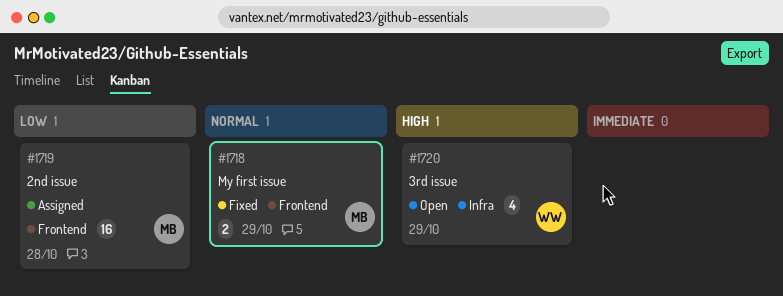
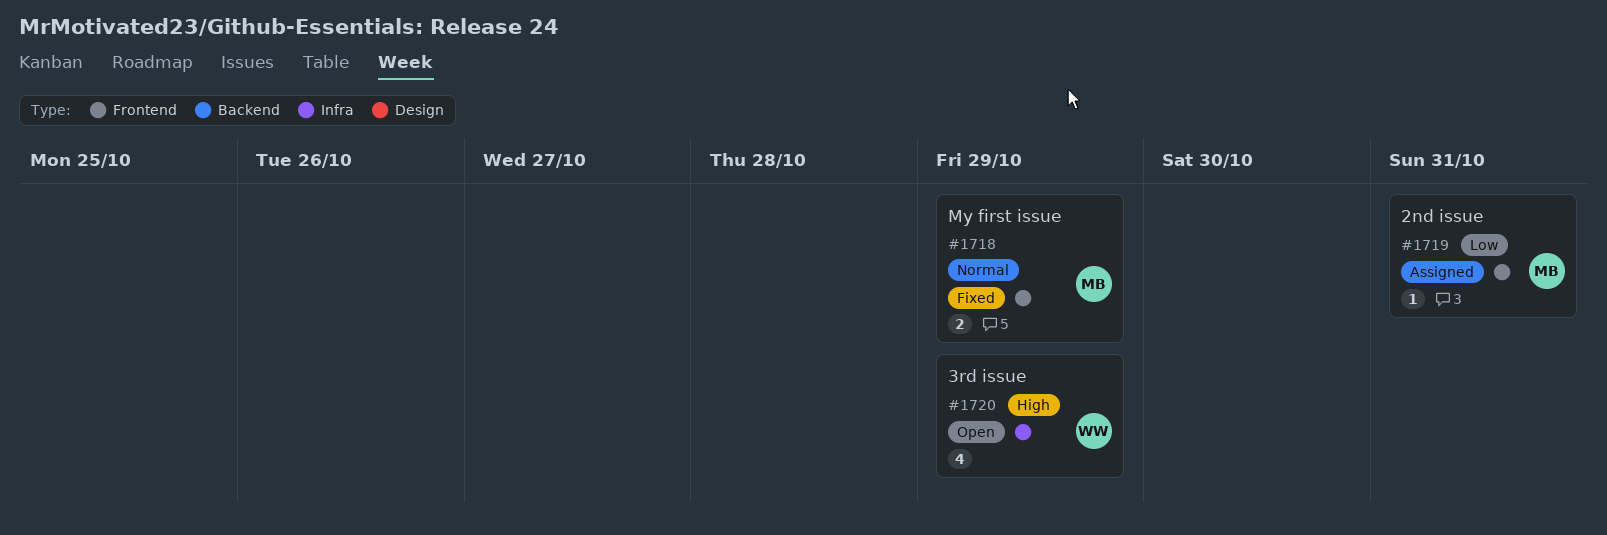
#1719, estimate: 16 -> 1
#1719, due: Oct 28 -> Oct 31

